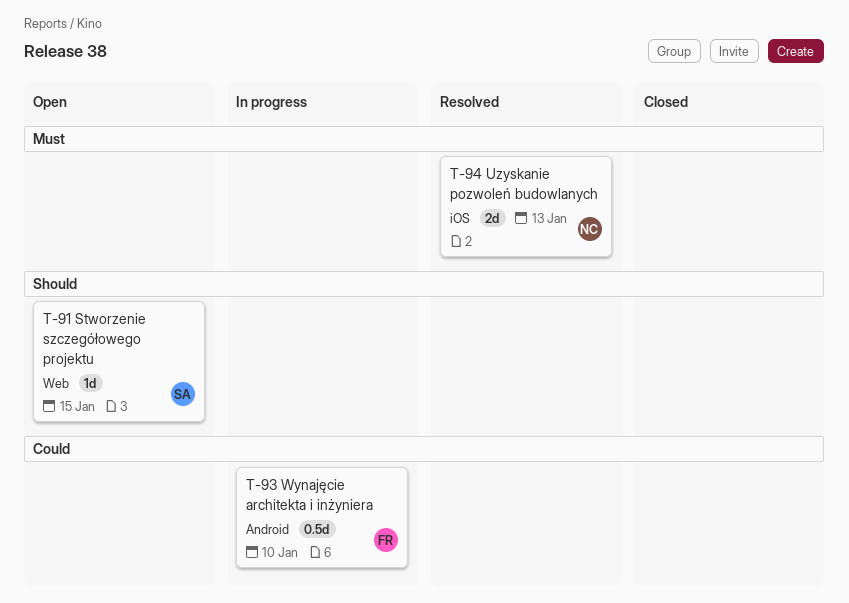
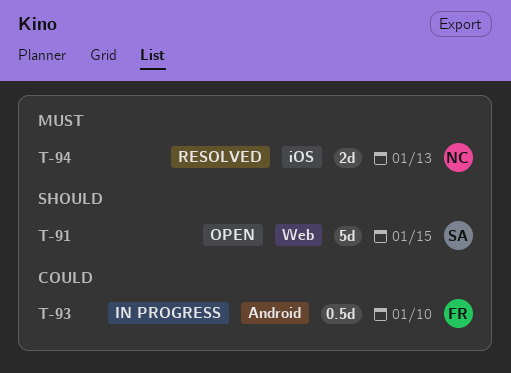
T-91, estimate: 1d -> 5d

